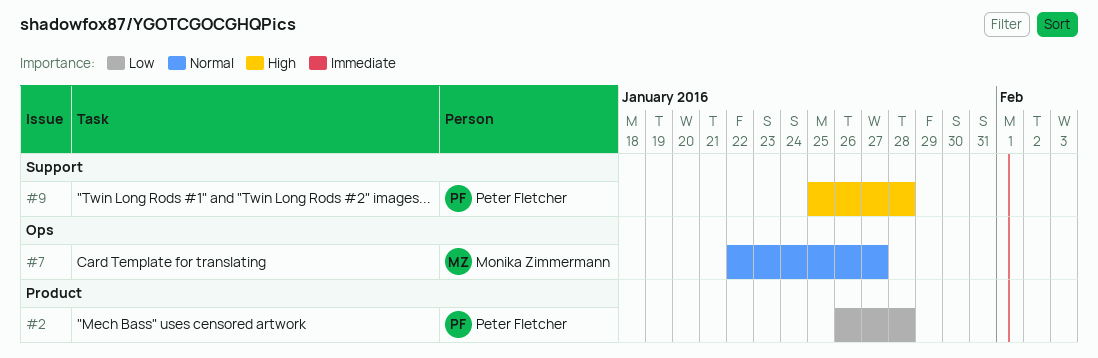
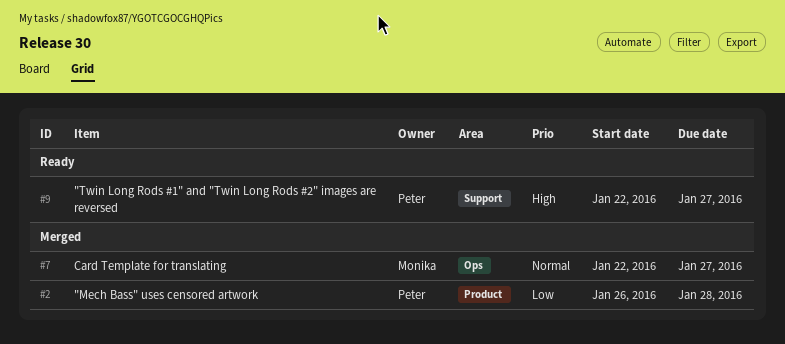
#9, start: Jan 25 -> Jan 22
#9, due: Jan 28 -> Jan 27

